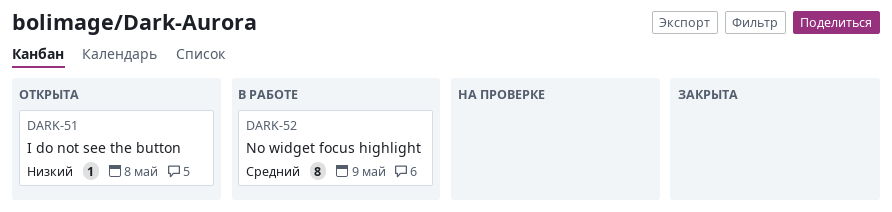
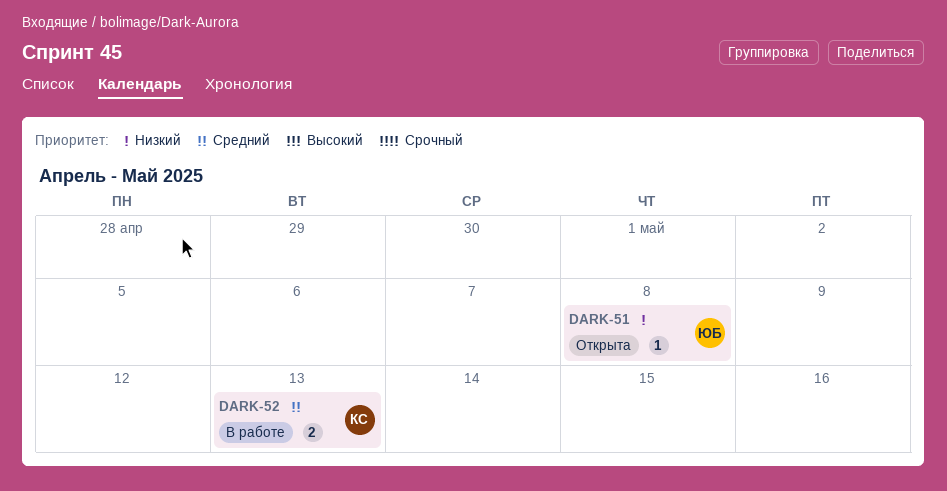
DARK-52, estimate: 8 -> 2
DARK-52, due: May 9 -> May 13

